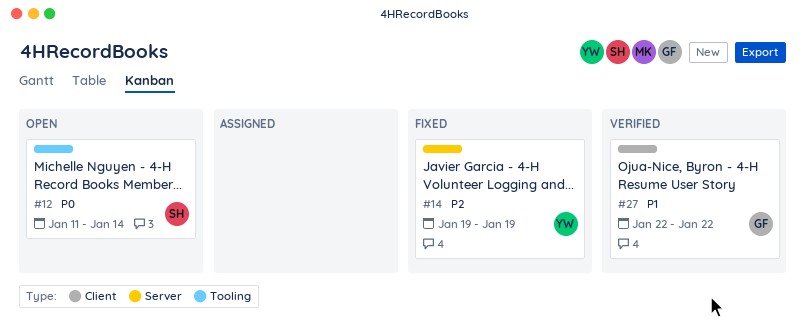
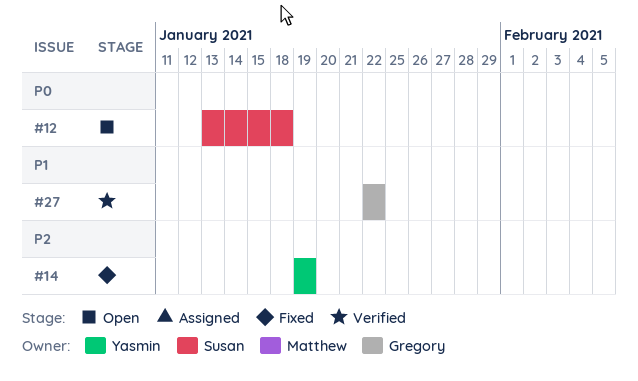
#12, start: Jan 11 -> Jan 13
#12, due: Jan 14 -> Jan 18

